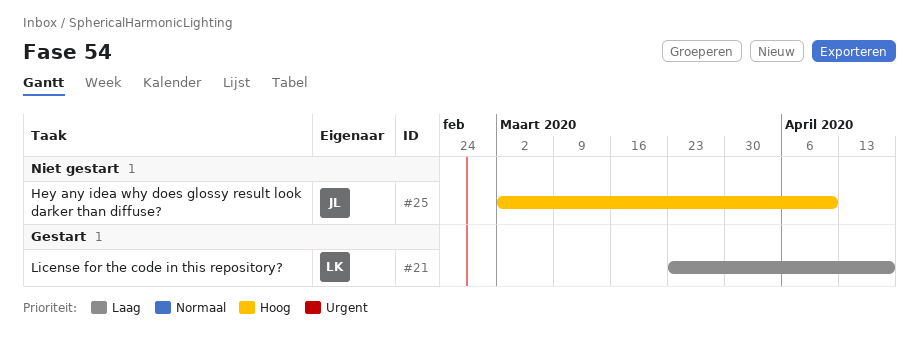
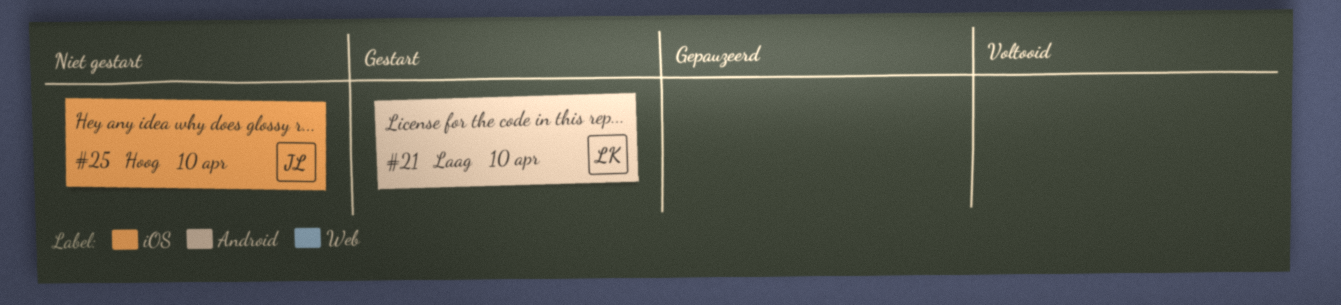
#21, due: Apr 17 -> Apr 10

